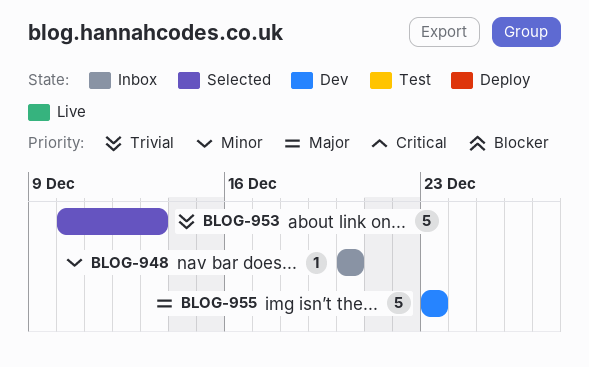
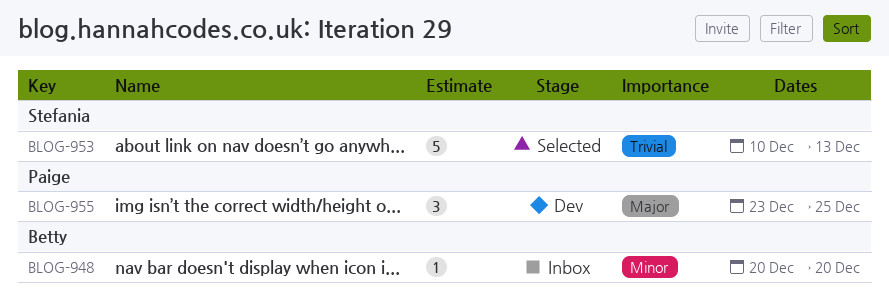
BLOG-955, estimate: 5 -> 3
BLOG-955, due: Dec 23 -> Dec 25

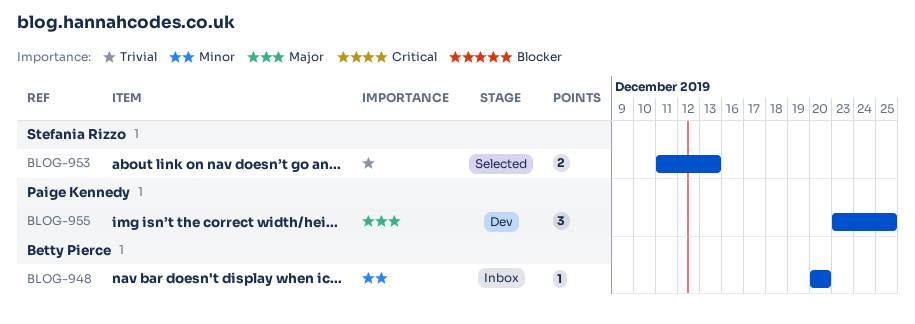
BLOG-953, estimate: 5 -> 2
BLOG-953, start: Dec 10 -> Dec 11

